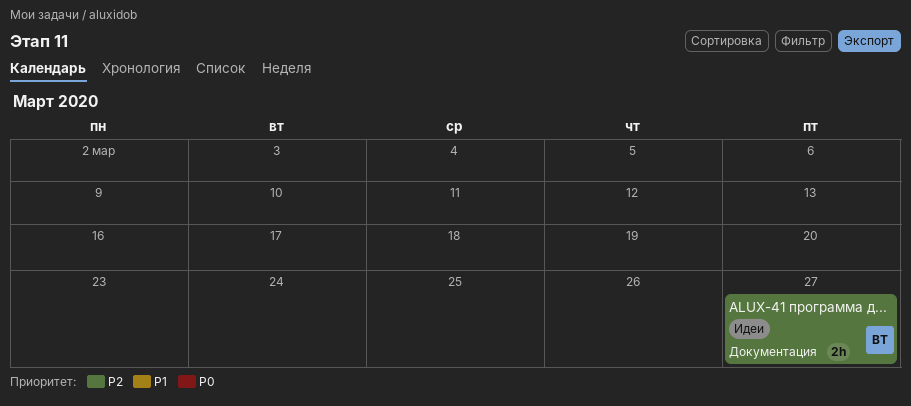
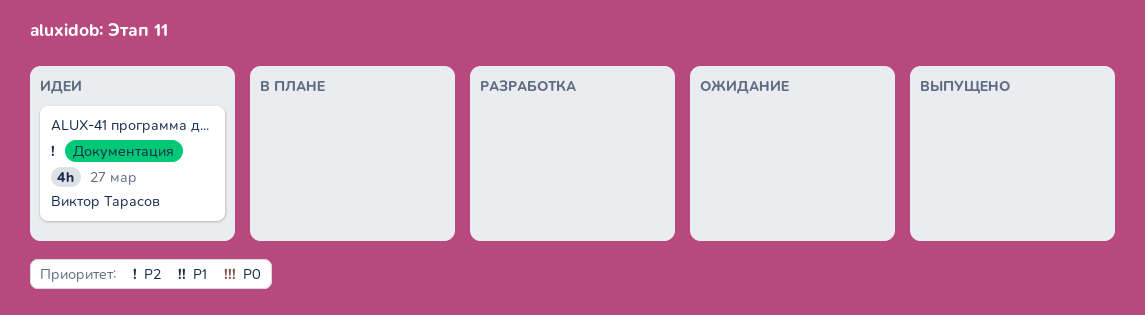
ALUX-41, estimate: 2h -> 4h

